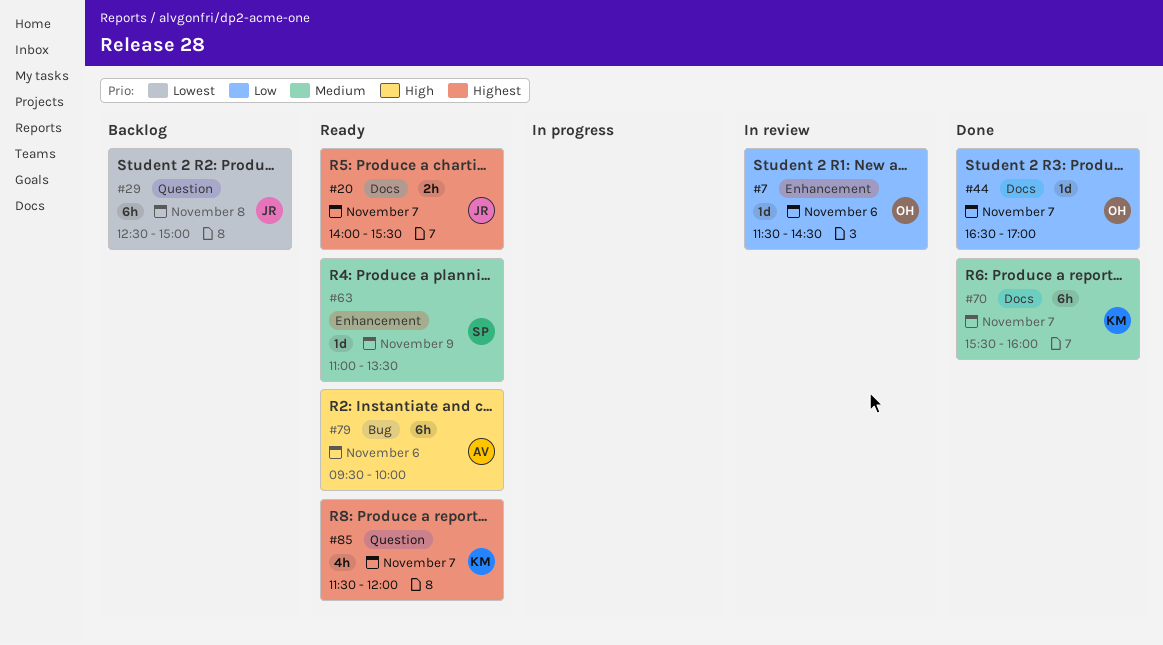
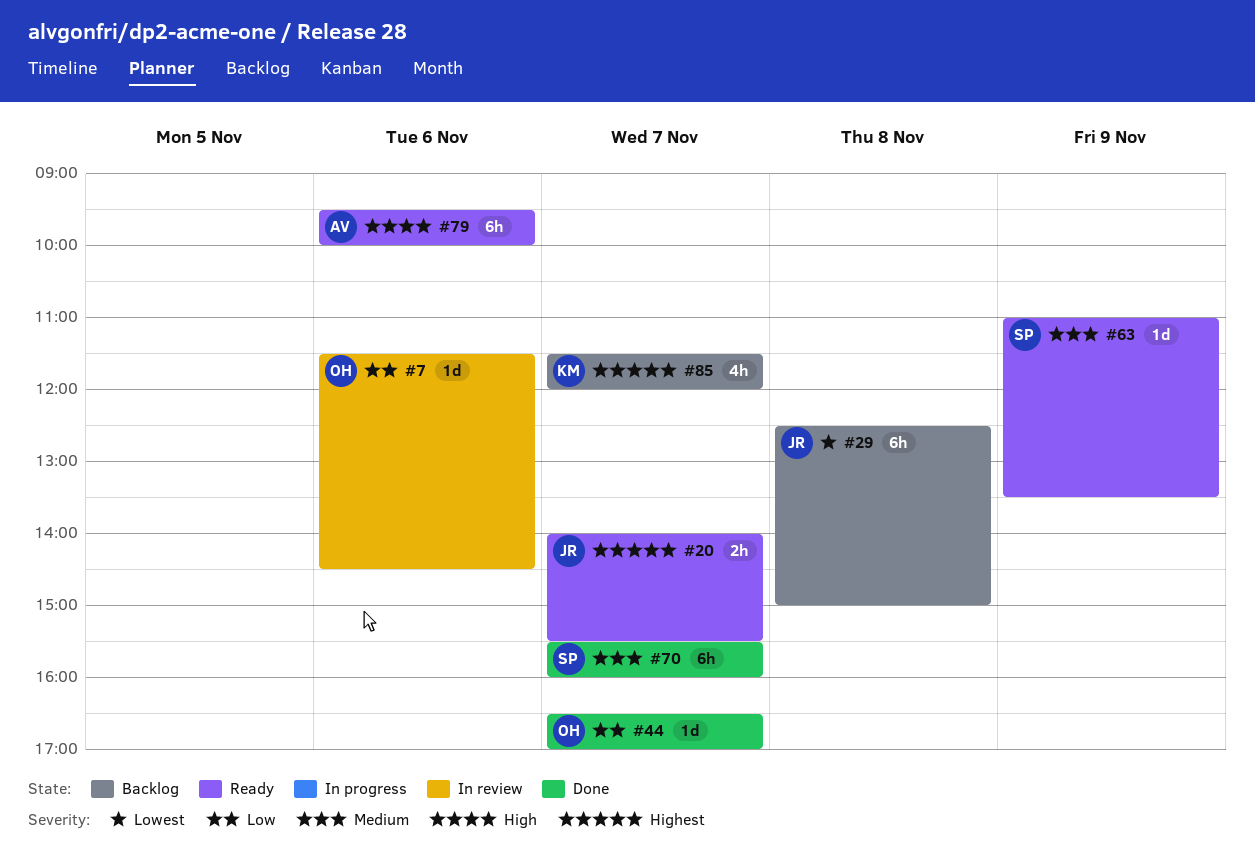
#70, owner: KM -> SP
#85, status: Ready -> Backlog

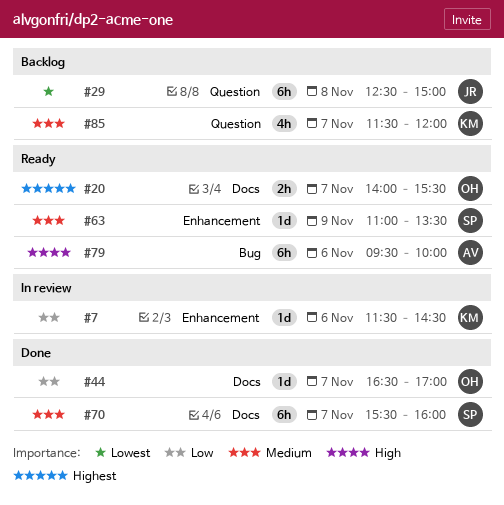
#7, owner: OH -> KM
#20, owner: JR -> OH
#85, priority: Highest -> Medium

